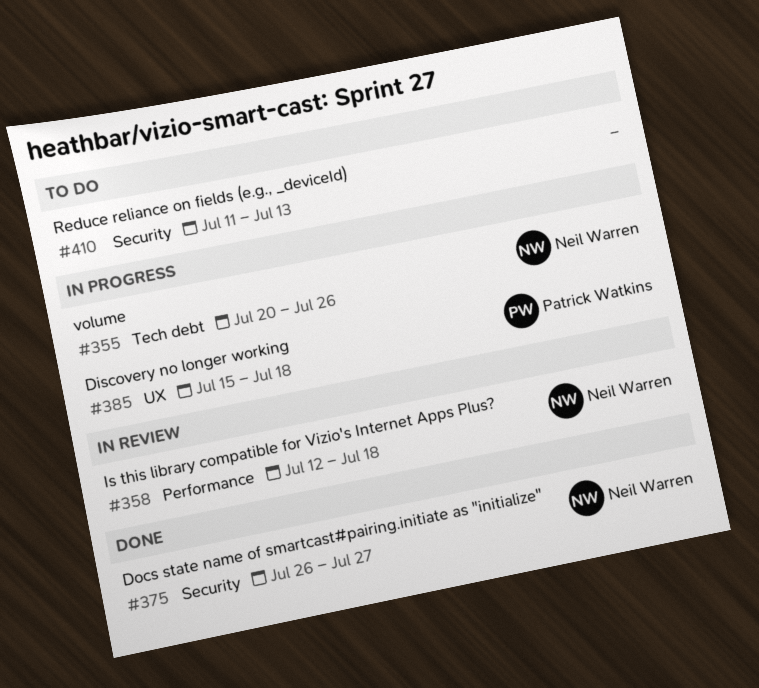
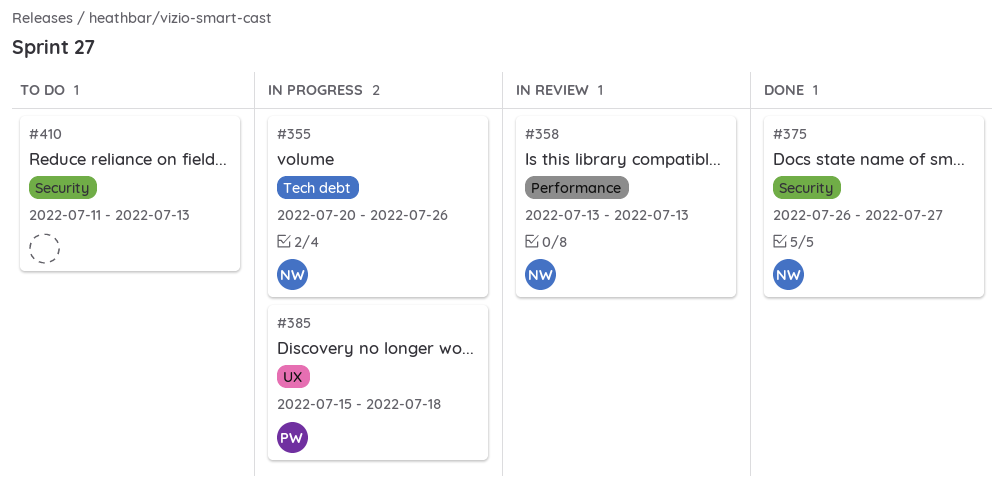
#358, start: Jul 12 -> Jul 13
#358, due: Jul 18 -> Jul 13

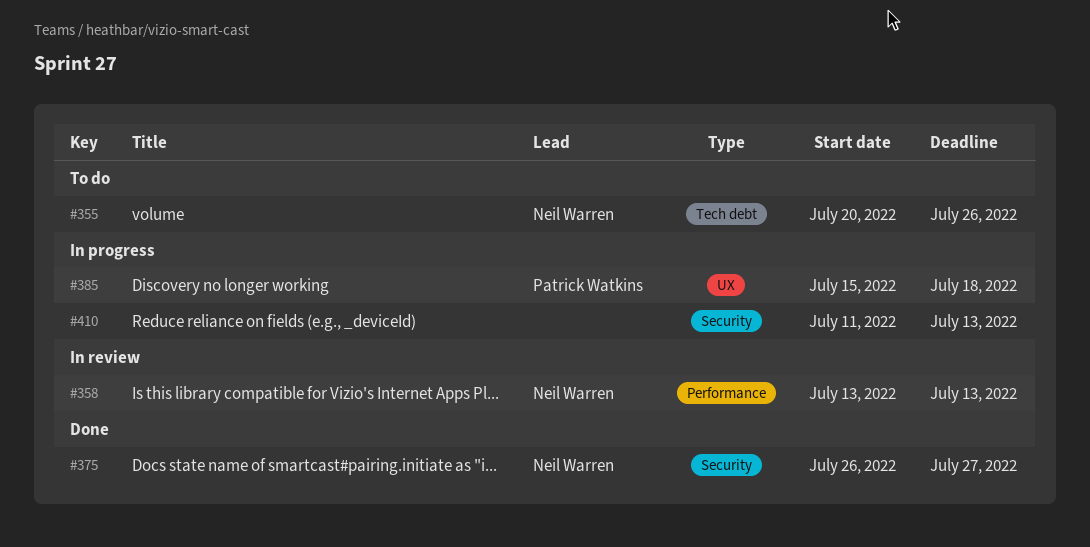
#355, status: In progress -> To do
#410, status: To do -> In progress

